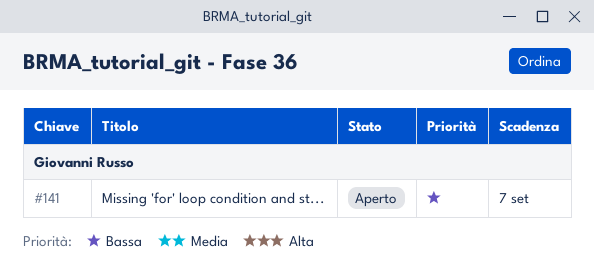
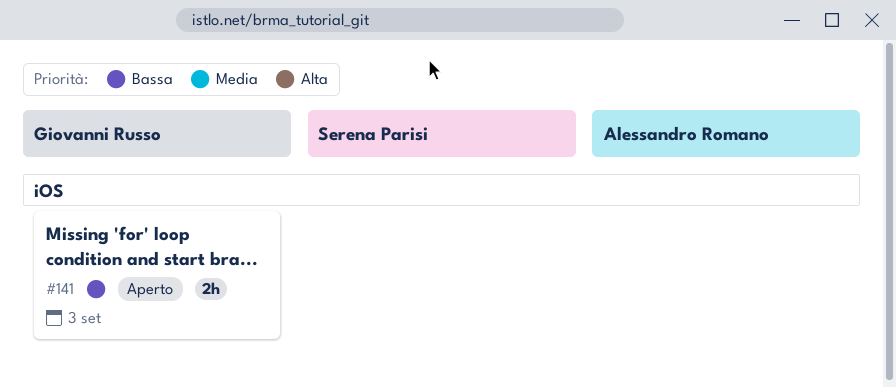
#141, due: Sep 7 -> Sep 3

